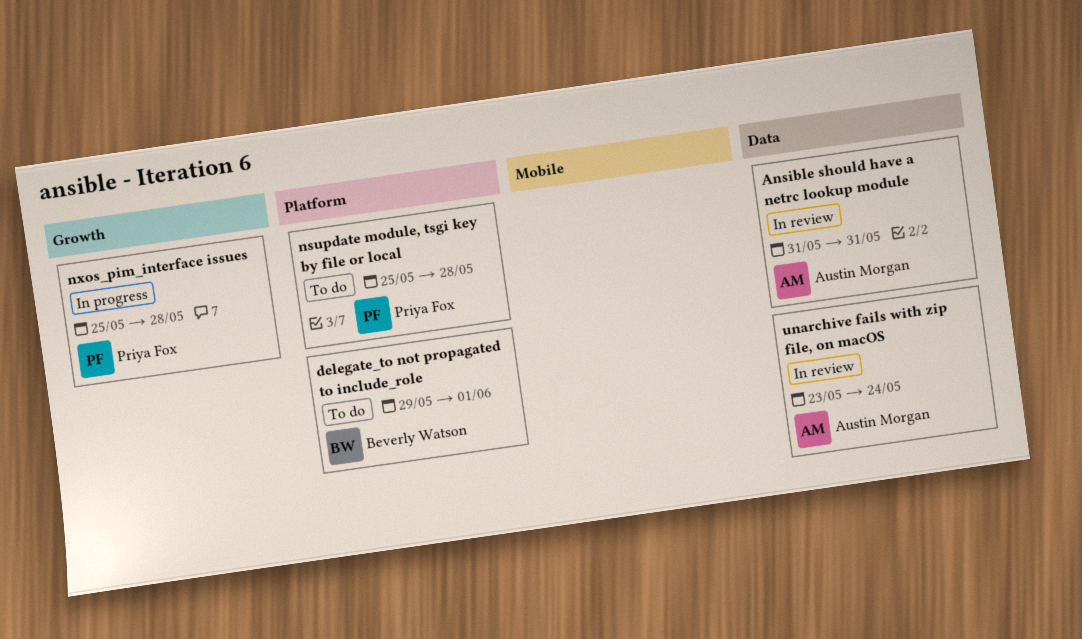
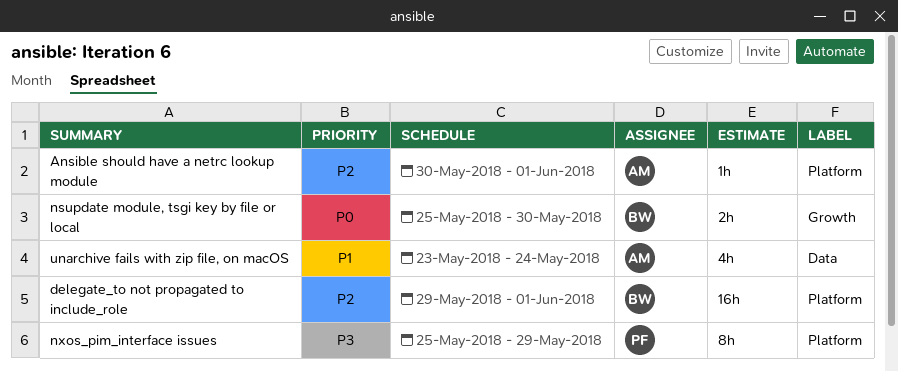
Ansible should have a netrc lookup module, label: Data -> Platform
Ansible should have a netrc lookup module, start: May 31 -> May 30
Ansible should have a netrc lookup module, due: May 31 -> Jun 1
nsupdate module, tsgi key by file or local, owner: Priya Fox -> Beverly Watson
nsupdate module, tsgi key by file or local, label: Platform -> Growth
nsupdate module, tsgi key by file or local, due: May 28 -> May 30
nxos_pim_interface issues, label: Growth -> Platform
nxos_pim_interface issues, due: May 28 -> May 29

